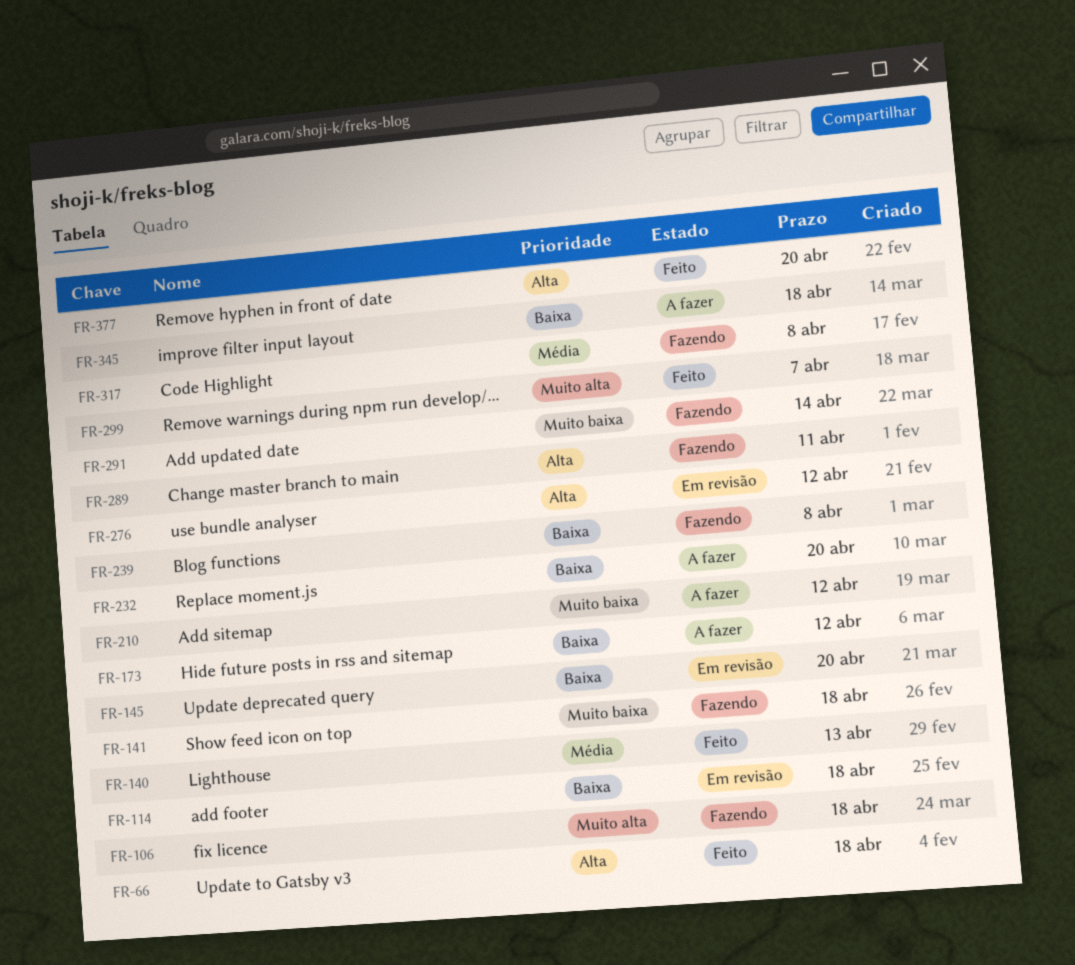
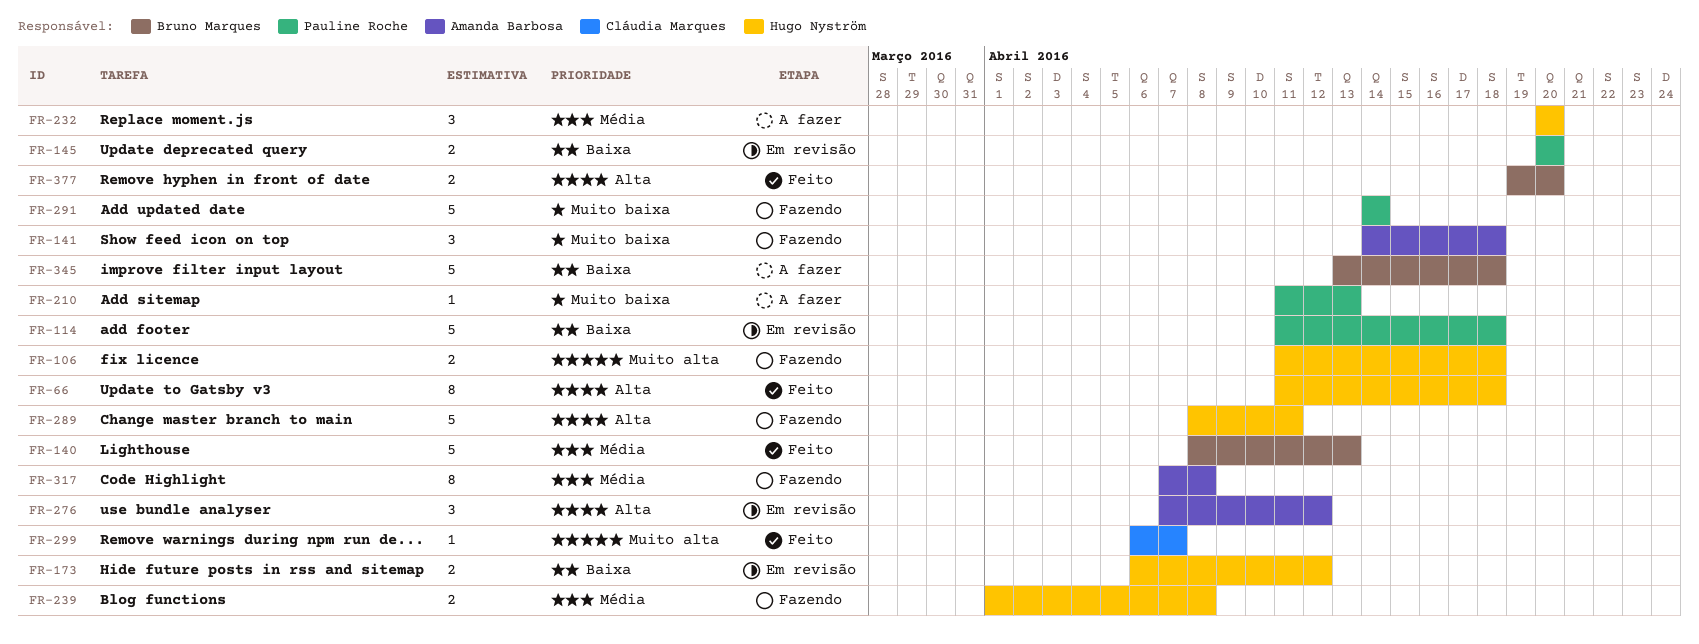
FR-173, status: A fazer -> Em revisão
FR-210, due: Apr 12 -> Apr 13
FR-232, priority: Baixa -> Média
FR-239, priority: Baixa -> Média

